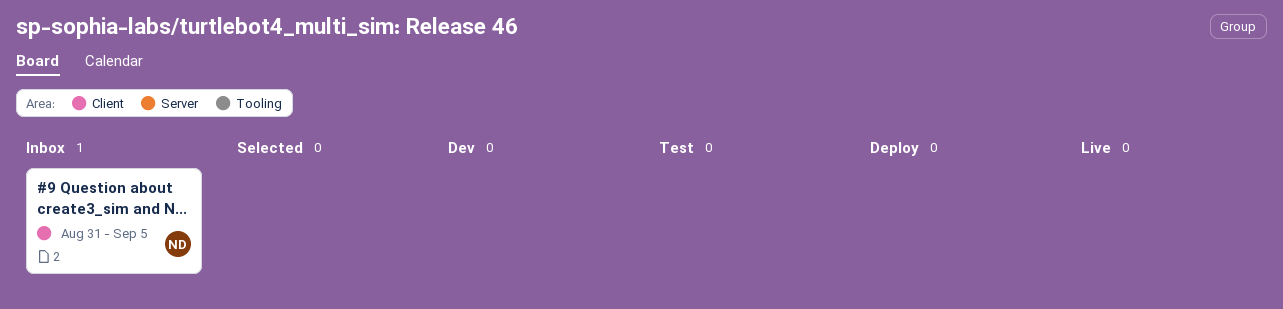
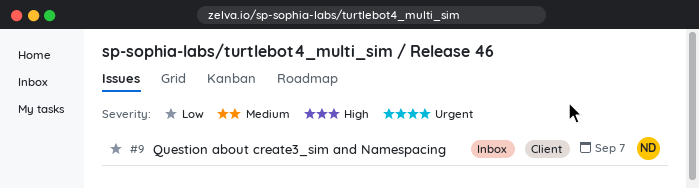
#9, due: Sep 5 -> Sep 7

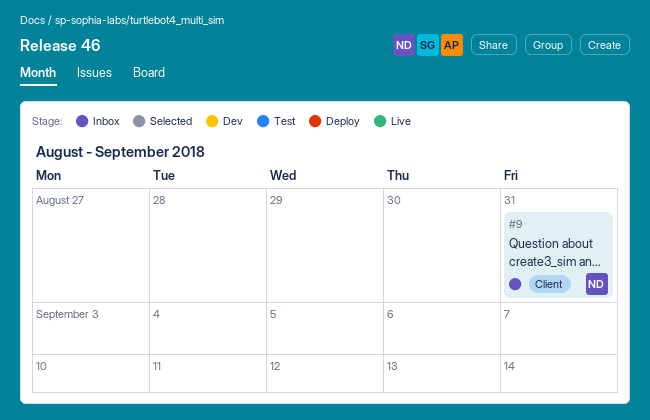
#9, due: Sep 7 -> Aug 31

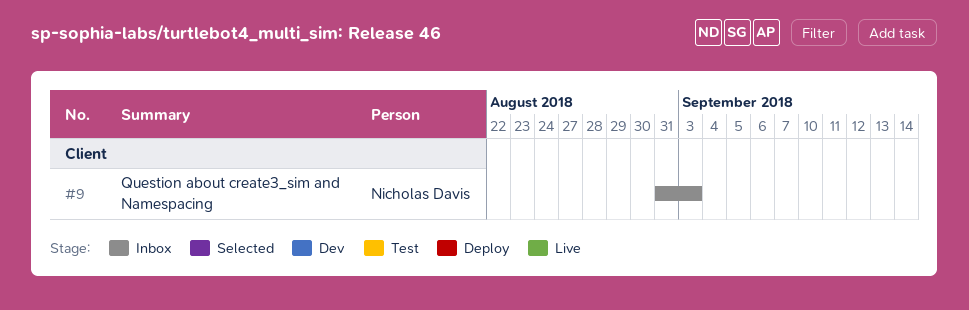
#9, due: Aug 31 -> Sep 3

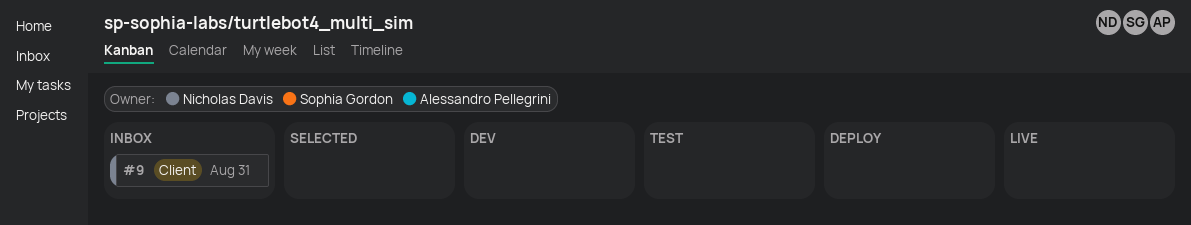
#9, due: Sep 3 -> Aug 31

